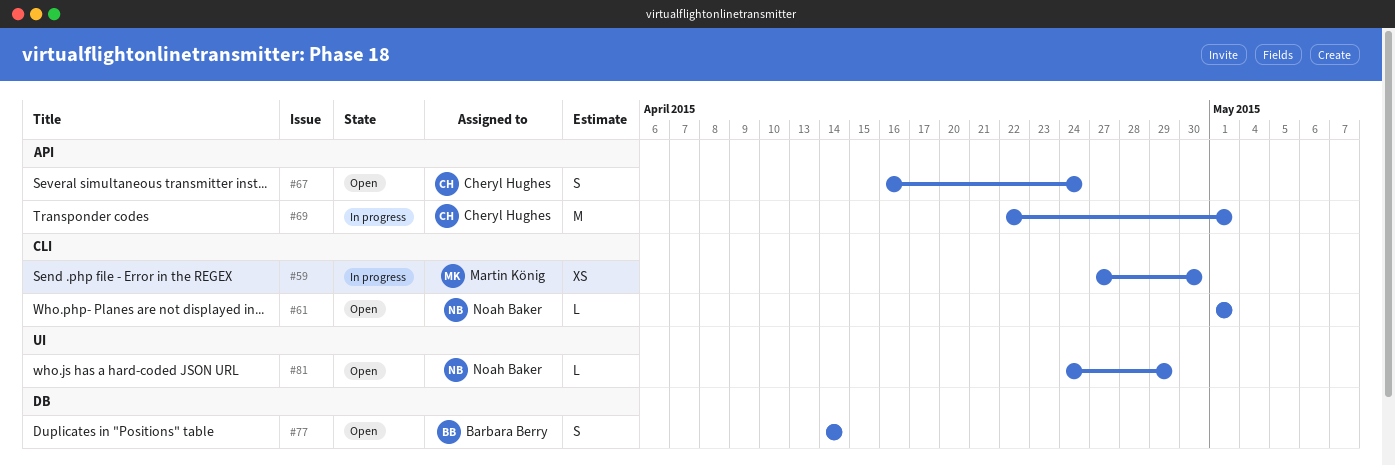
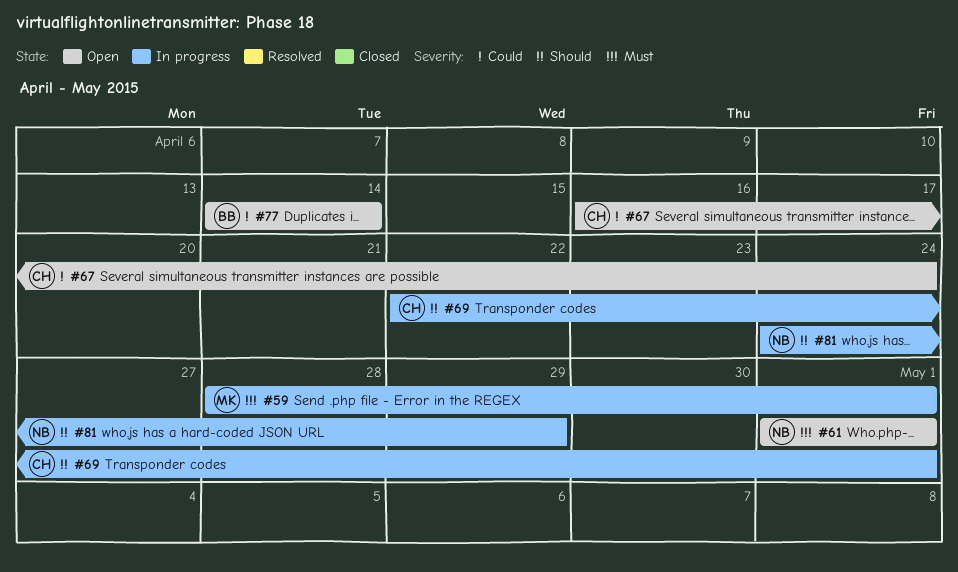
#59, start: Apr 27 -> Apr 28
#59, due: Apr 30 -> May 1
#81, status: Open -> In progress

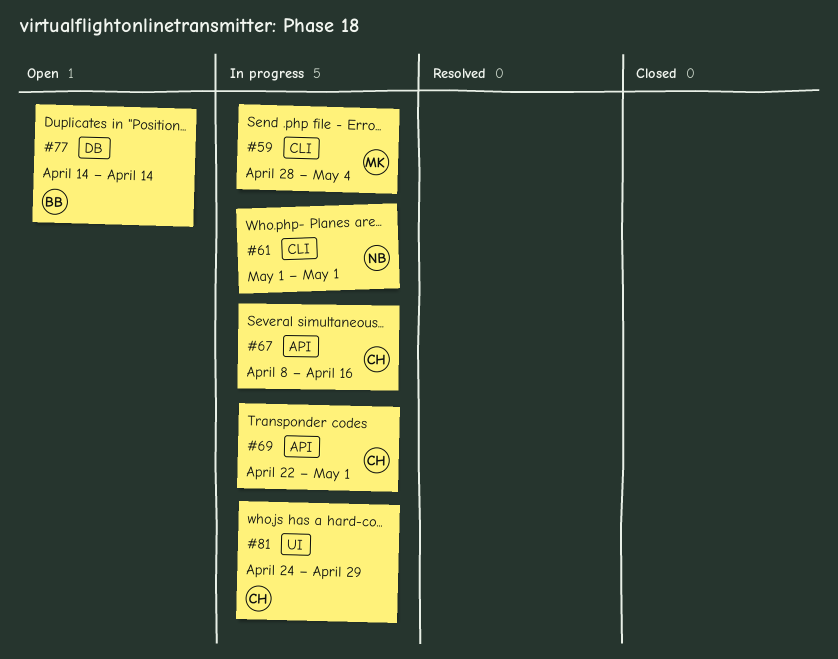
#59, due: May 1 -> May 4
#61, status: Open -> In progress
#67, status: Open -> In progress
#67, start: Apr 16 -> Apr 8
#67, due: Apr 24 -> Apr 16
#81, owner: NB -> CH

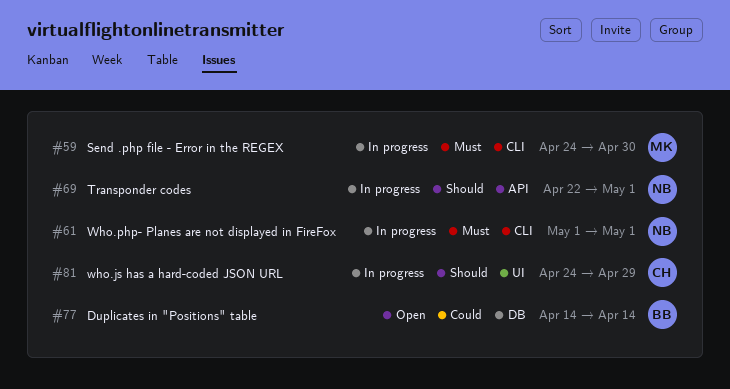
#59, start: Apr 28 -> Apr 24
#59, due: May 4 -> Apr 30
#67: present -> none
#69, owner: CH -> NB

